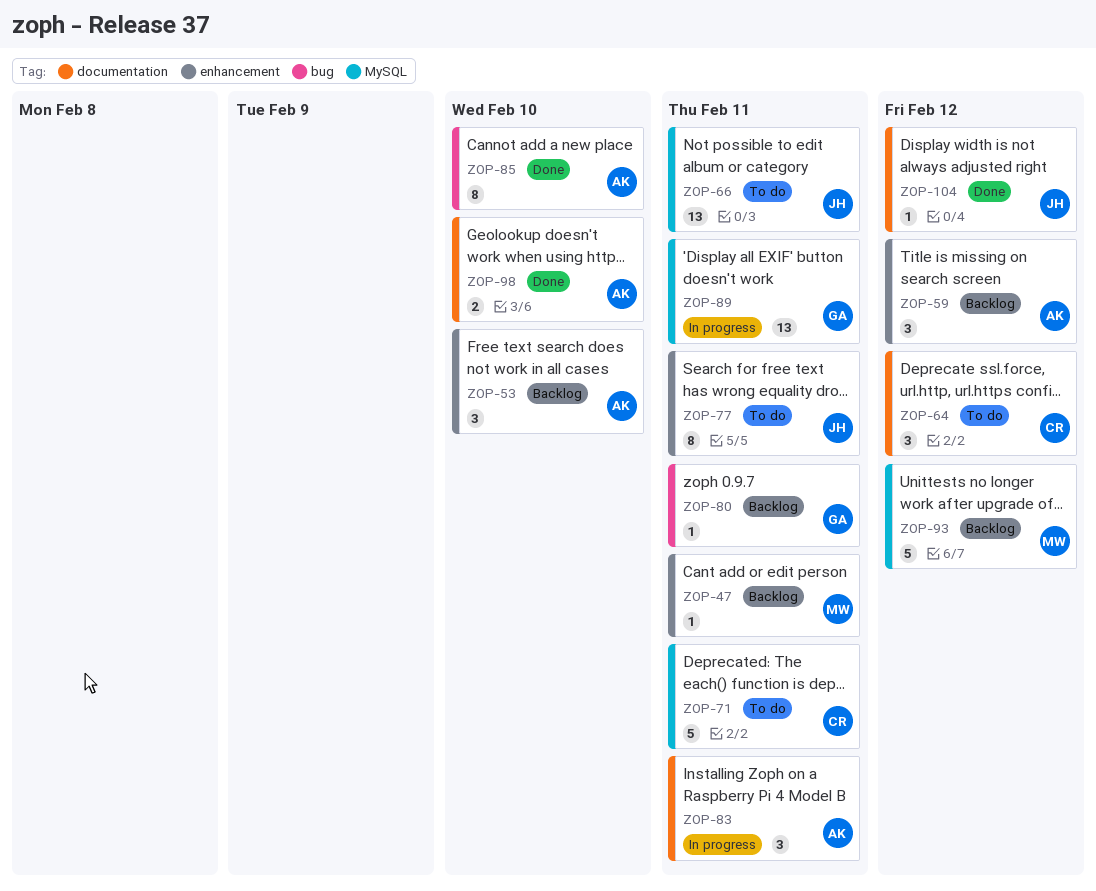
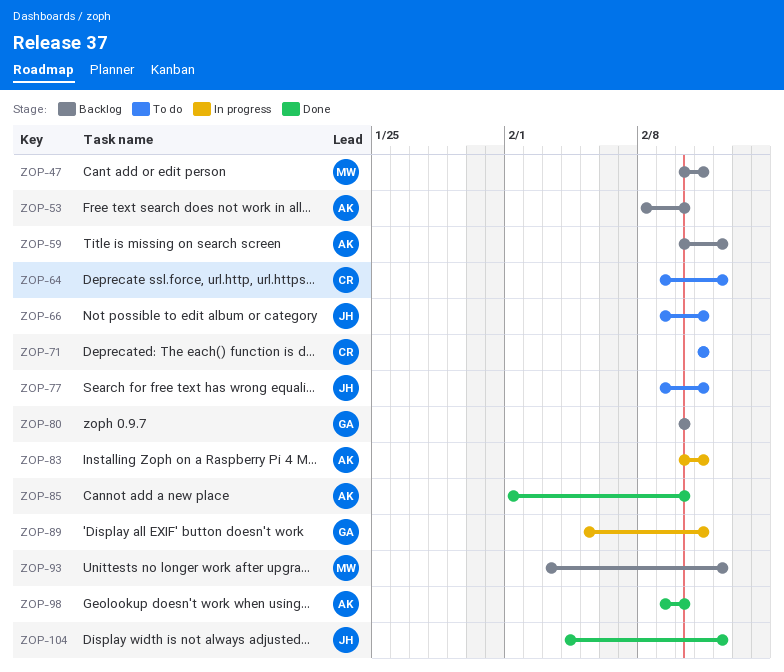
ZOP-80, due: Feb 11 -> Feb 10

